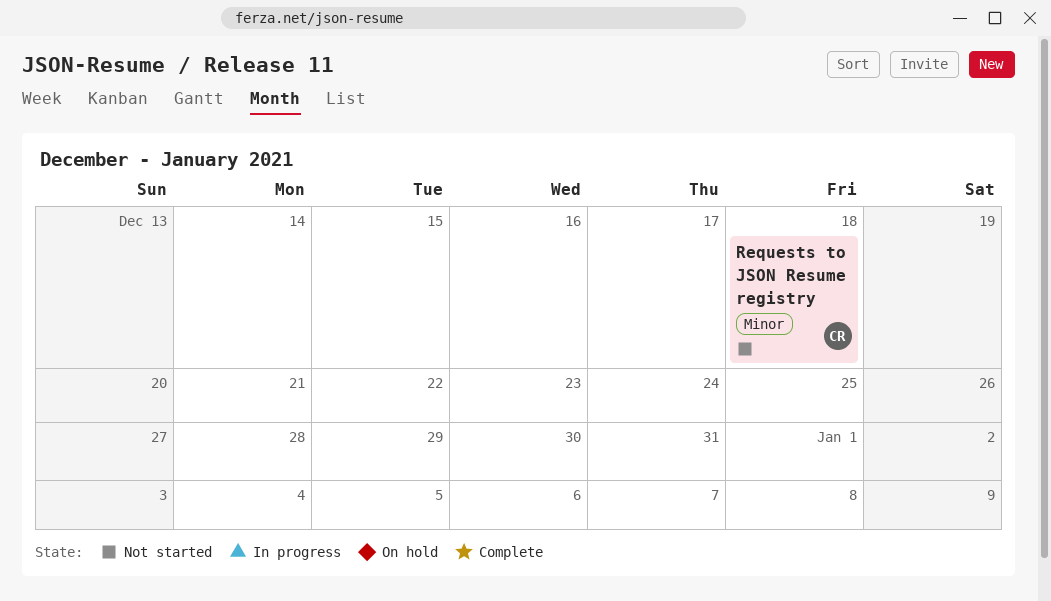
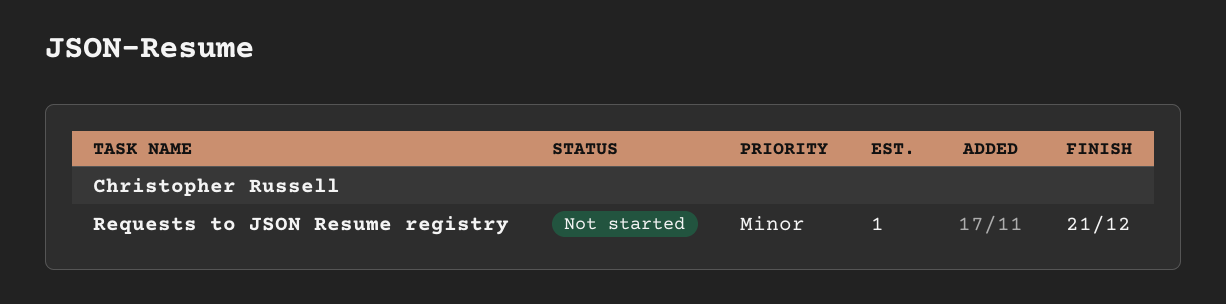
Requests to JSON Resume registry, due: Dec 18 -> Dec 21

